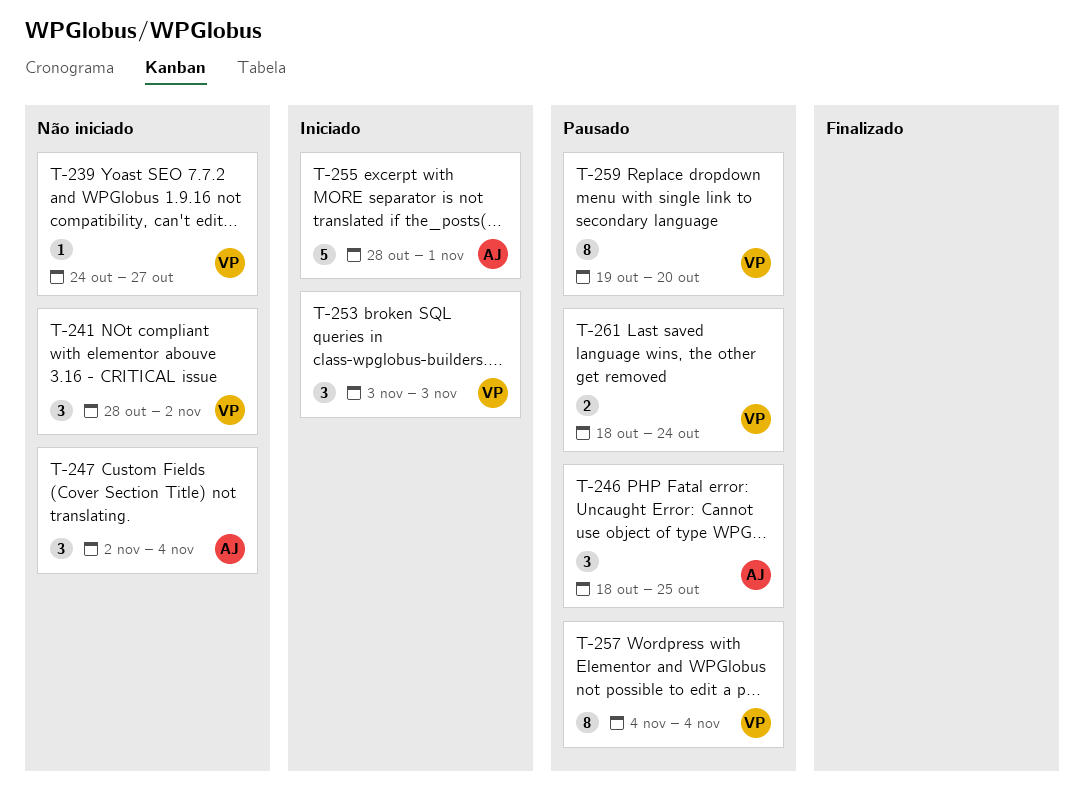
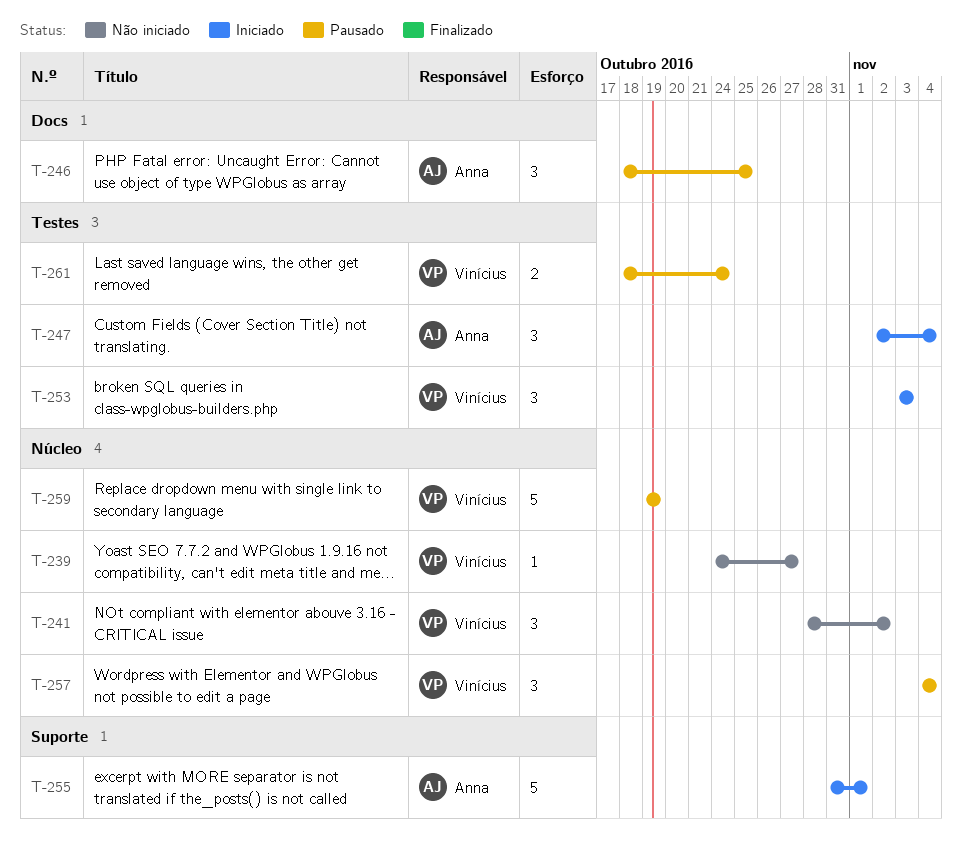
T-247, status: Não iniciado -> Iniciado
T-255, start: Oct 28 -> Oct 31
T-257, estimate: 8 -> 3
T-259, estimate: 8 -> 5
T-259, due: Oct 20 -> Oct 19

